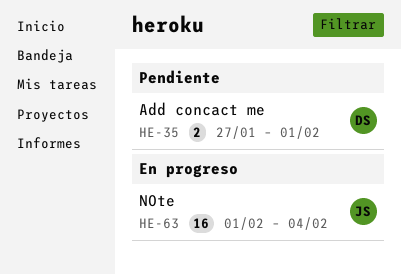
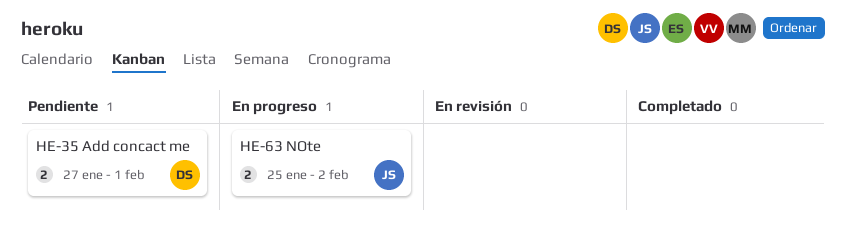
HE-63, estimate: 16 -> 2
HE-63, start: Feb 1 -> Jan 25
HE-63, due: Feb 4 -> Feb 2

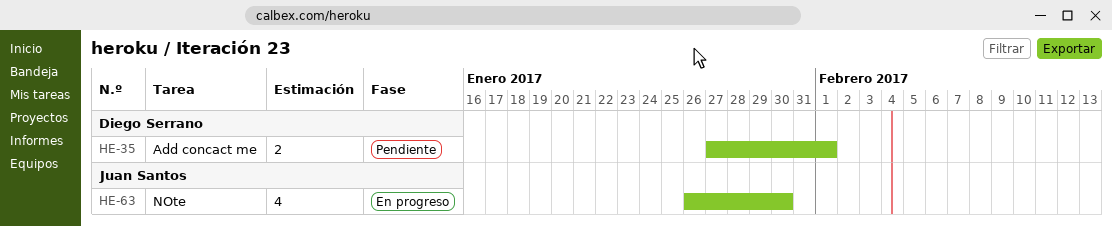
HE-63, estimate: 2 -> 4
HE-63, start: Jan 25 -> Jan 26
HE-63, due: Feb 2 -> Jan 30

